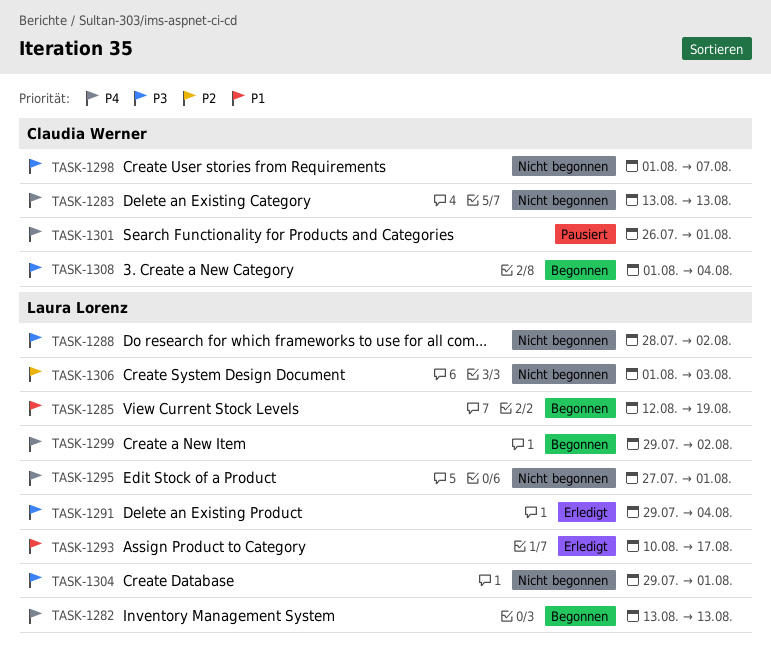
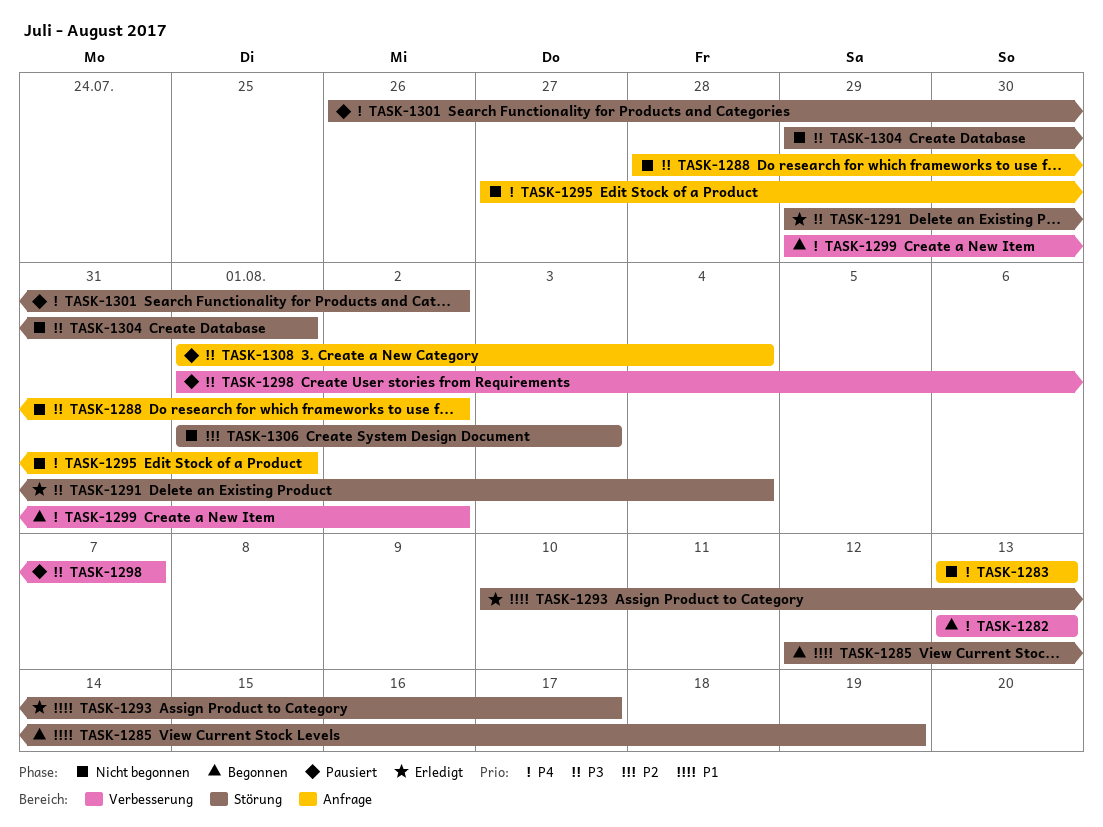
TASK-1298, status: Nicht begonnen -> Pausiert
TASK-1301, due: Aug 1 -> Aug 2
TASK-1308, status: Begonnen -> Pausiert

